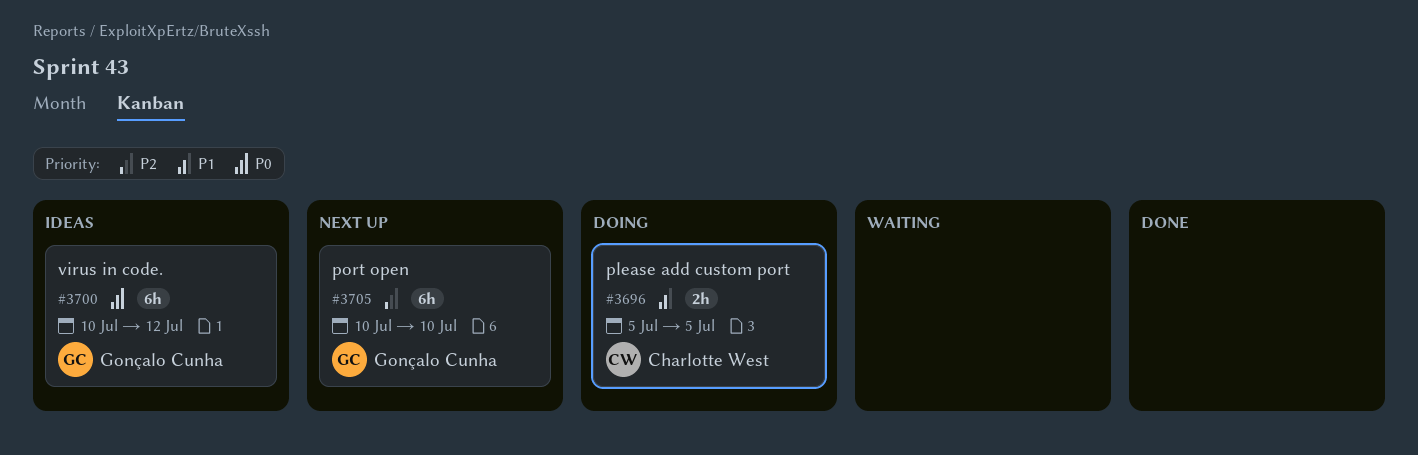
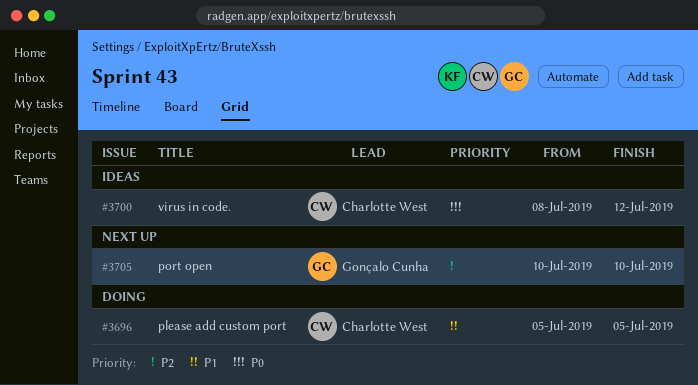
#3700, owner: Gonçalo Cunha -> Charlotte West
#3700, start: Jul 10 -> Jul 8

